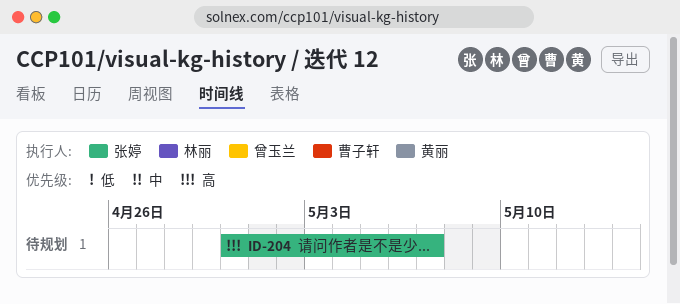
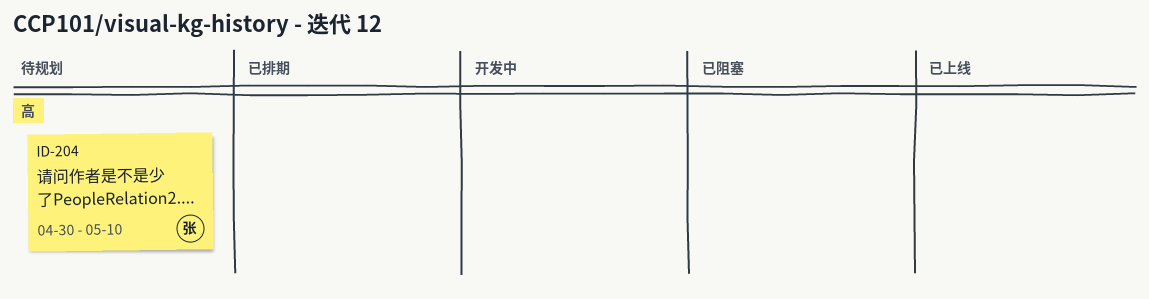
ID-204, due: May 7 -> May 10

